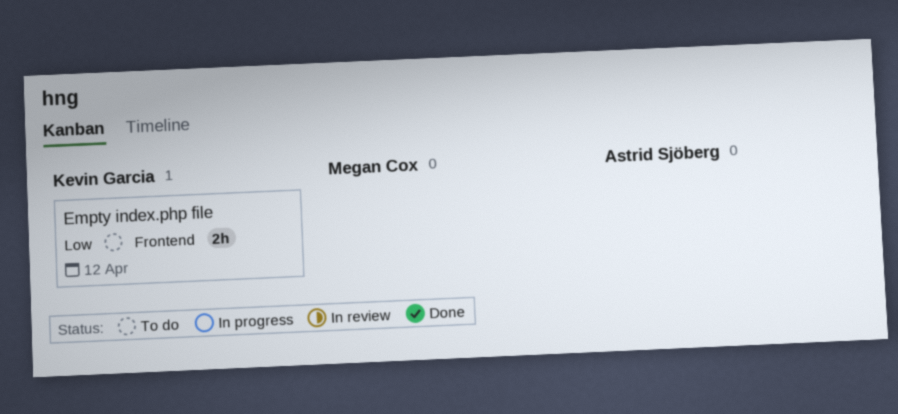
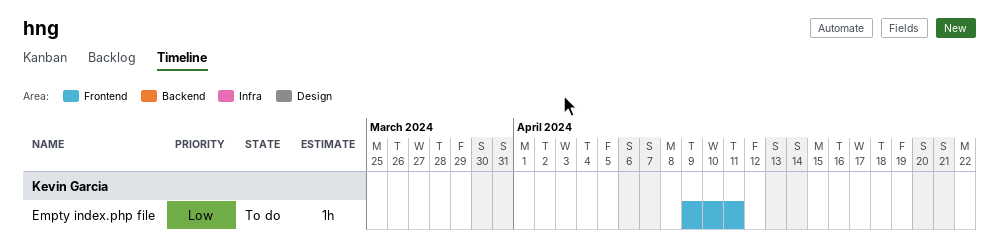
Empty index.php file, estimate: 2h -> 1h
Empty index.php file, due: Apr 12 -> Apr 11

